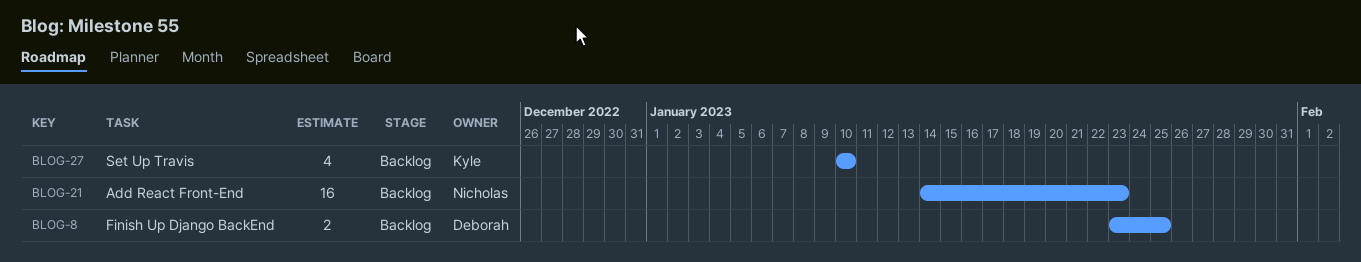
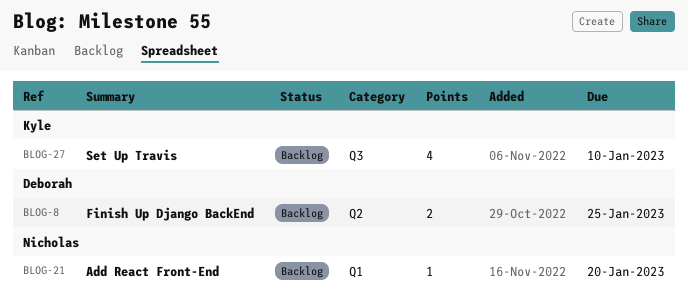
BLOG-21, estimate: 16 -> 1
BLOG-21, due: Jan 23 -> Jan 20

